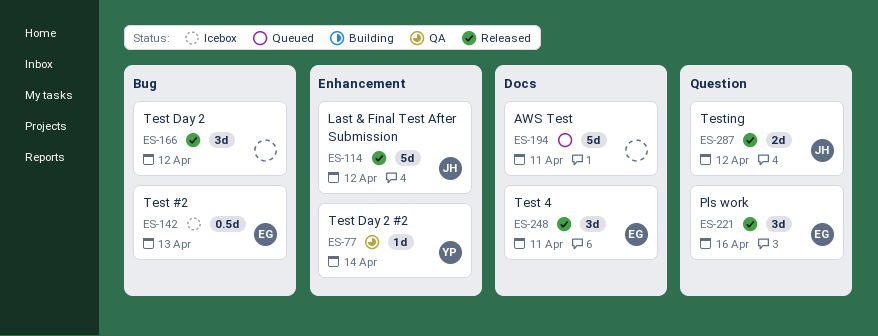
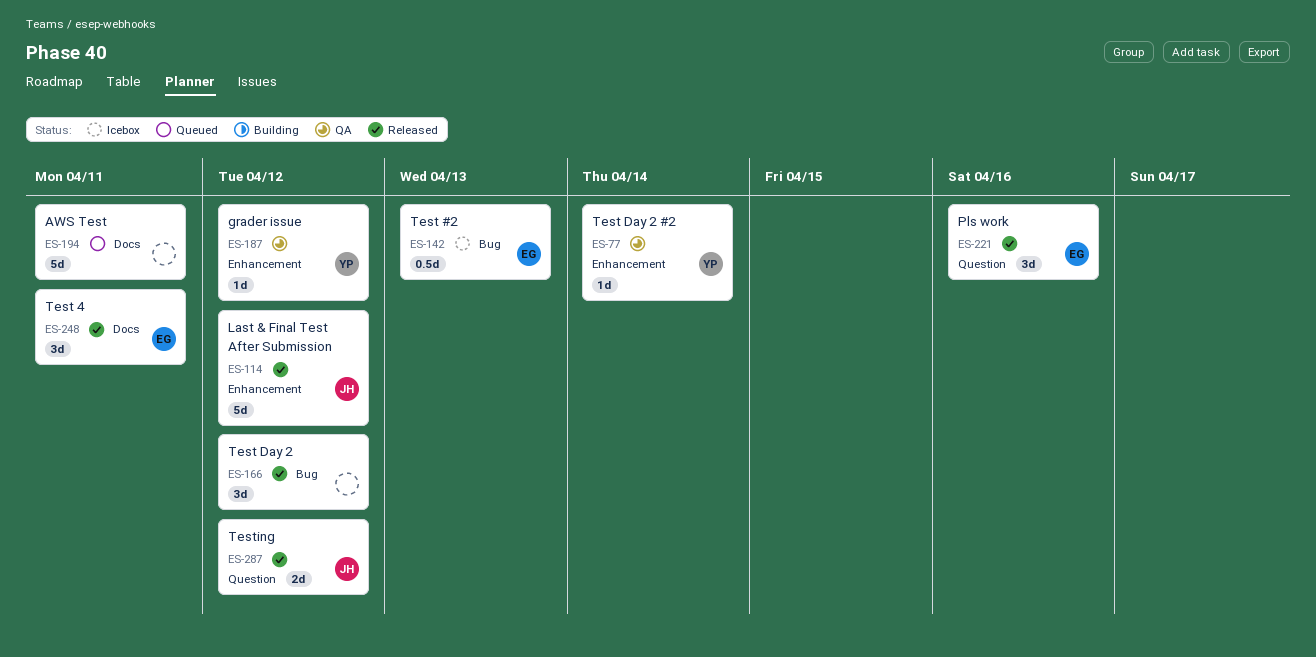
ES-187: none -> present

